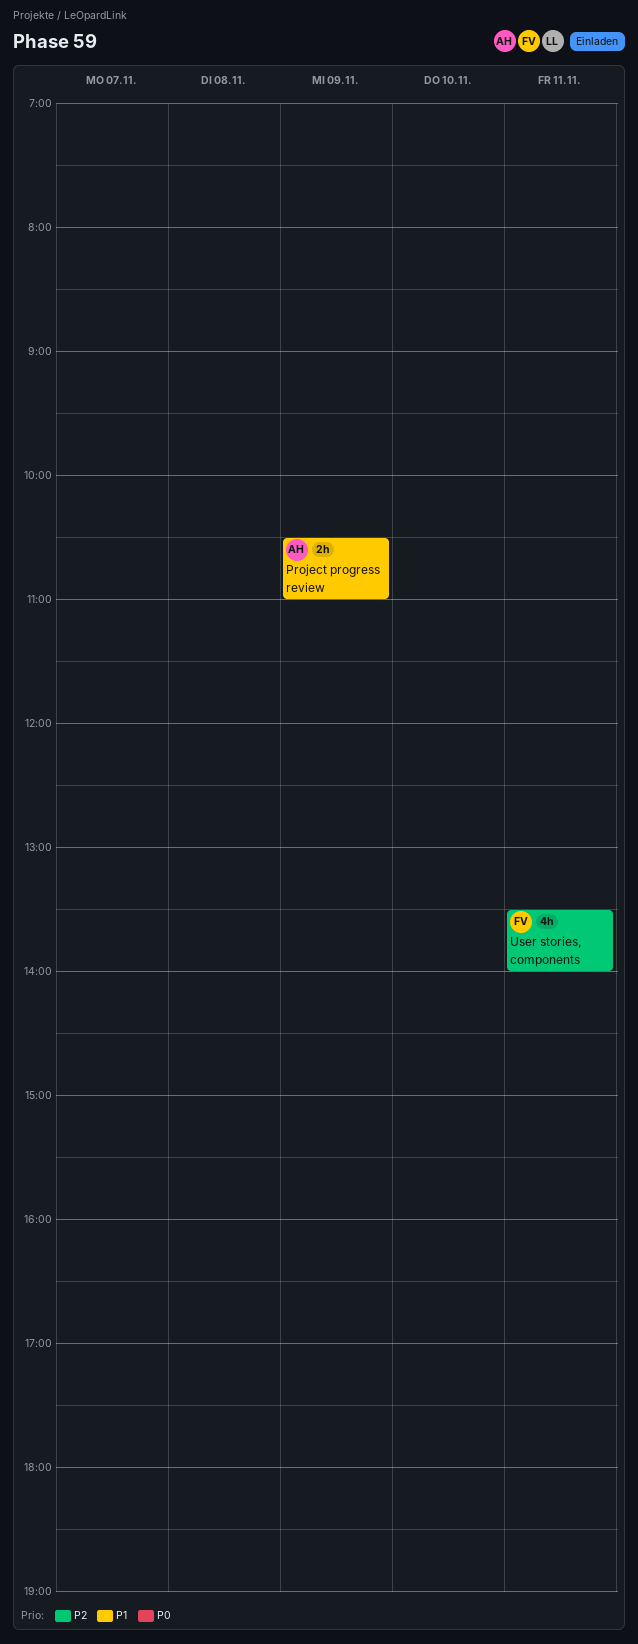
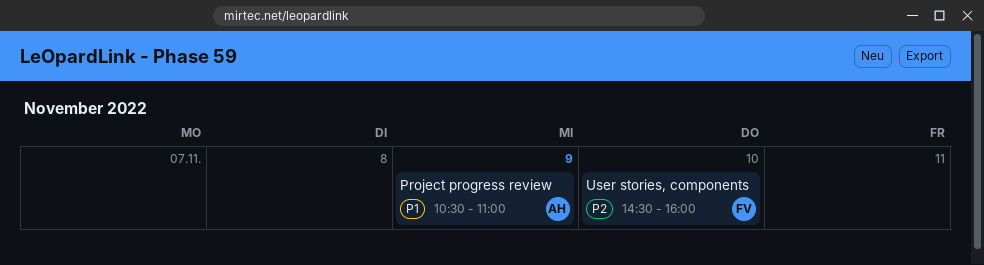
User stories, components, day: Nov 11 -> Nov 10
User stories, components, begins: 13:30 -> 14:30
User stories, components, ends: 14:00 -> 16:00

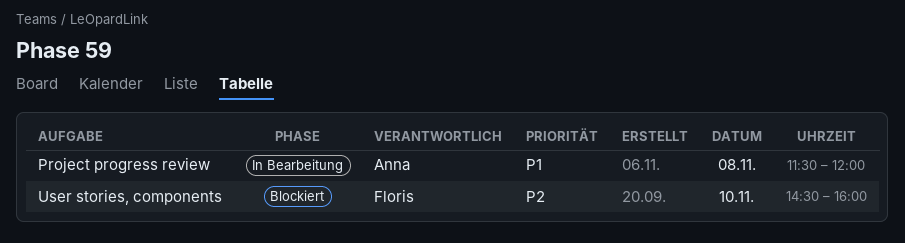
Project progress review, day: Nov 9 -> Nov 8
Project progress review, begins: 10:30 -> 11:30
Project progress review, ends: 11:00 -> 12:00

